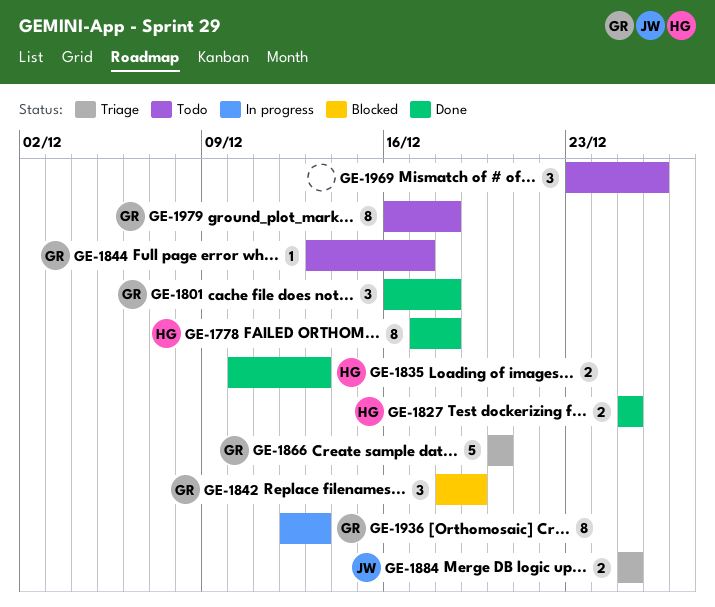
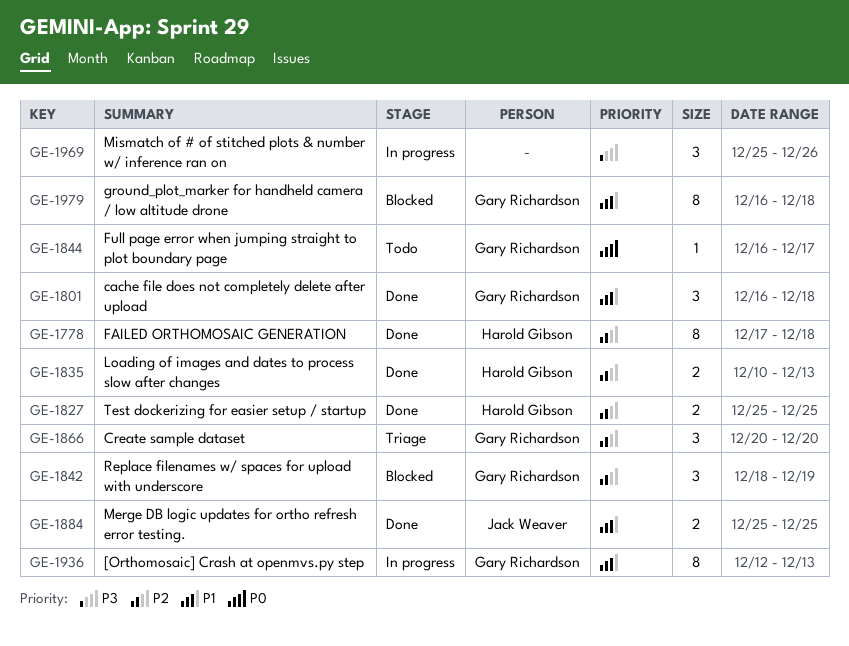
GE-1844, start: Dec 13 -> Dec 16
GE-1866, estimate: 5 -> 3
GE-1884, status: Triage -> Done
GE-1969, status: Todo -> In progress
GE-1969, start: Dec 23 -> Dec 25
GE-1979, status: Todo -> Blocked

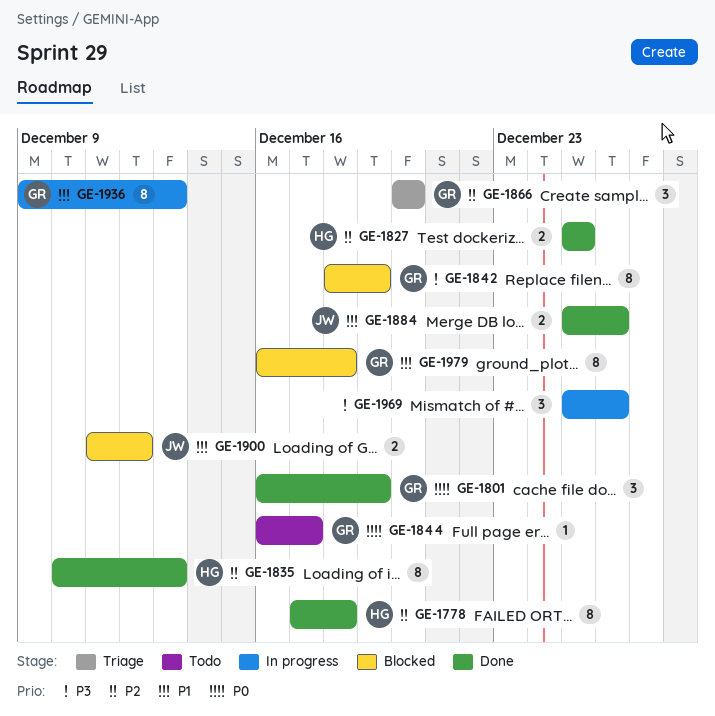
GE-1801, priority: P1 -> P0
GE-1801, due: Dec 18 -> Dec 19
GE-1835, estimate: 2 -> 8
GE-1842, priority: P2 -> P3
GE-1842, estimate: 3 -> 8
GE-1884, due: Dec 25 -> Dec 26
GE-1900: none -> present
GE-1936, start: Dec 12 -> Dec 9

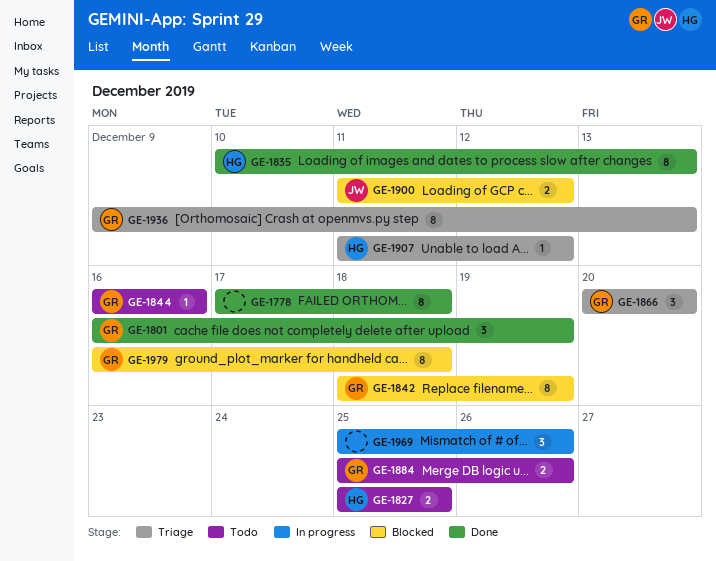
GE-1778, owner: HG -> none
GE-1827, status: Done -> Todo
GE-1844, due: Dec 17 -> Dec 16
GE-1884, status: Done -> Todo
GE-1884, owner: JW -> GR
GE-1907: none -> present
GE-1936, status: In progress -> Triage

